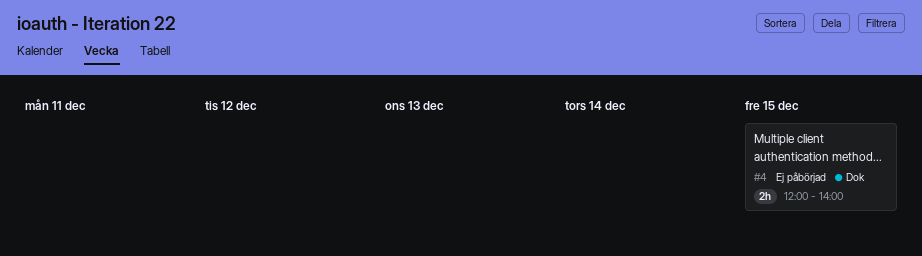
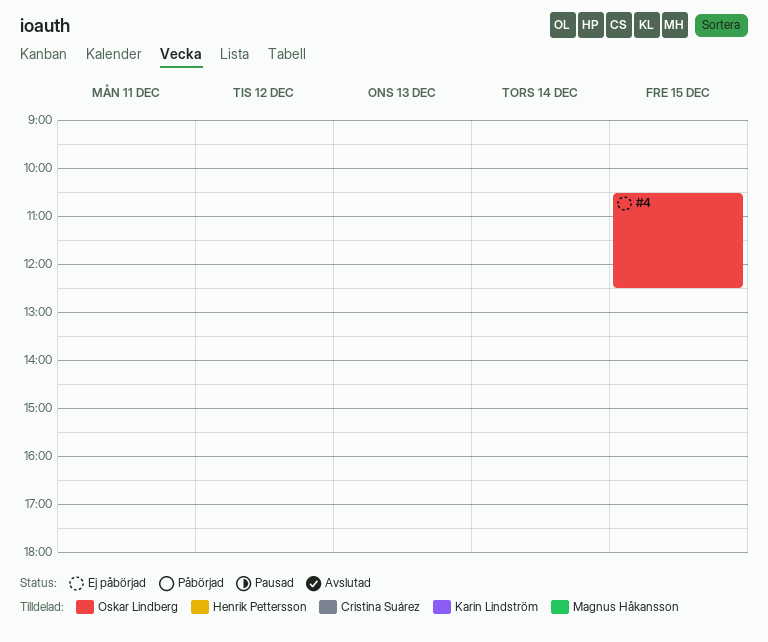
#4, begins: 12:00 -> 10:30
#4, ends: 14:00 -> 12:30

